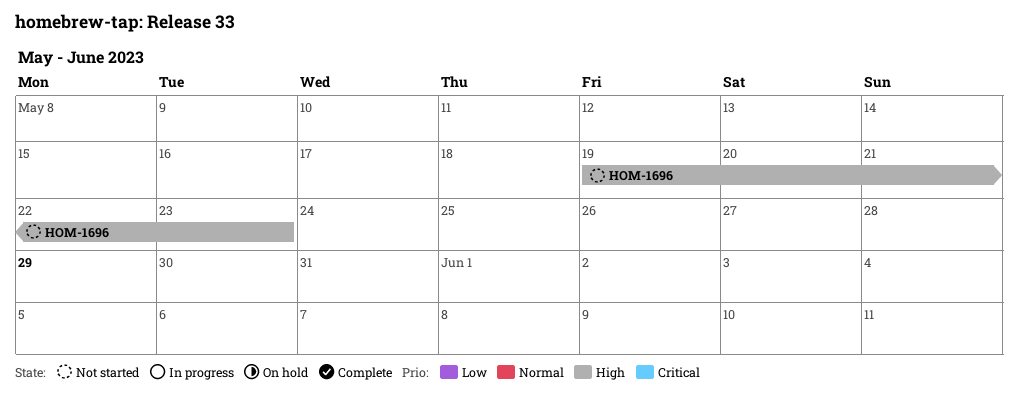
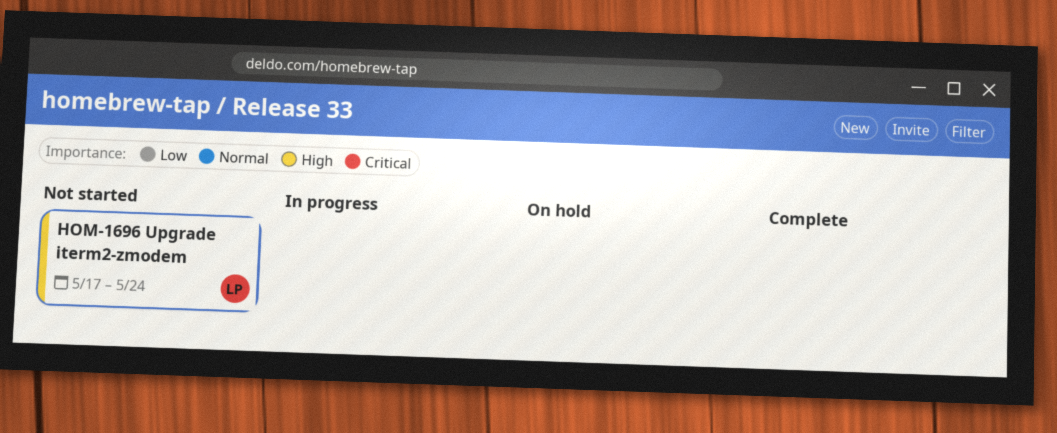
HOM-1696, start: May 19 -> May 17
HOM-1696, due: May 23 -> May 24

